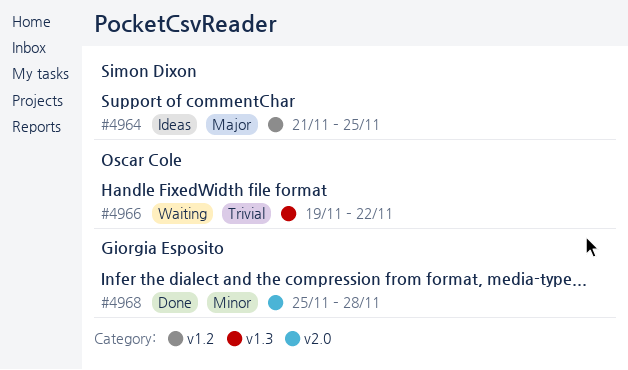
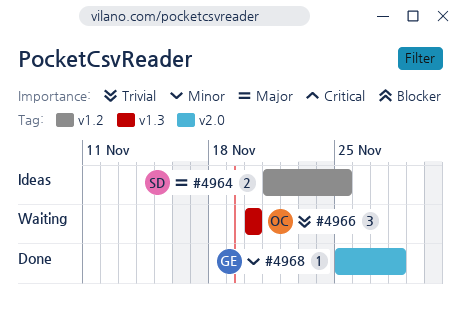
#4966, start: Nov 19 -> Nov 20
#4966, due: Nov 22 -> Nov 20

